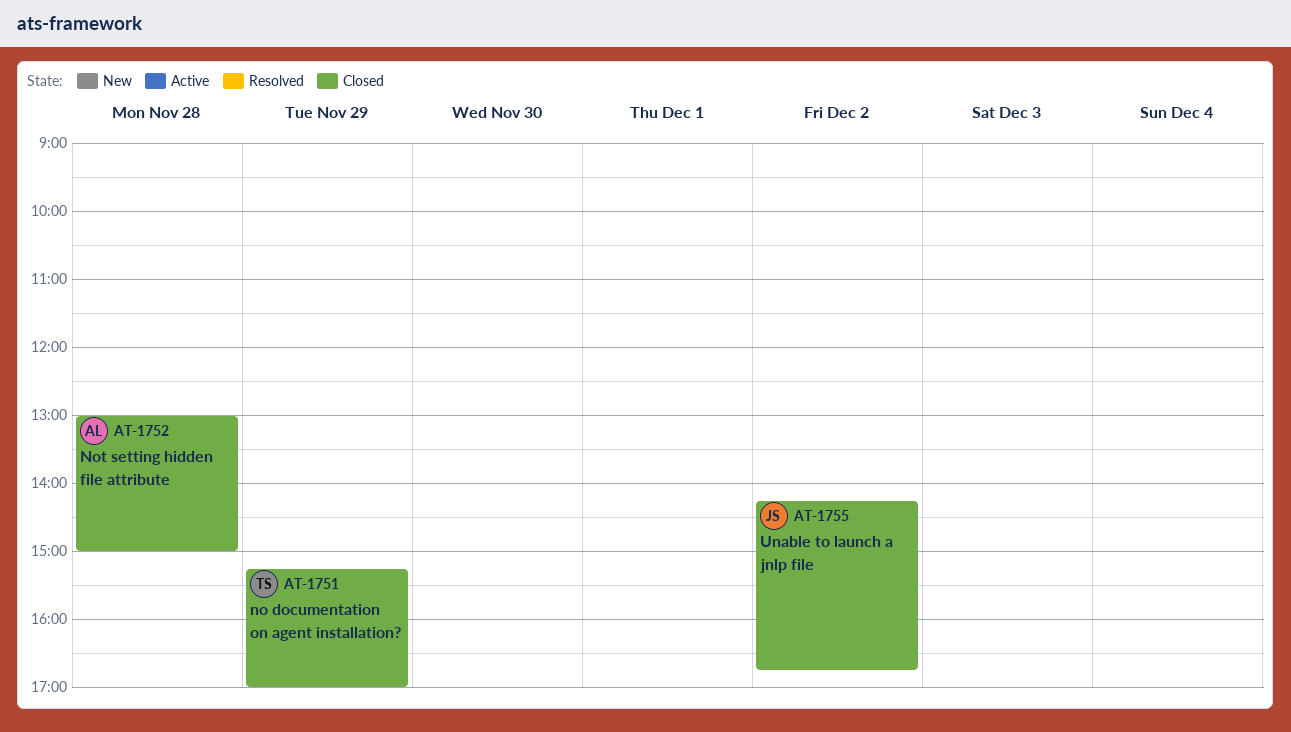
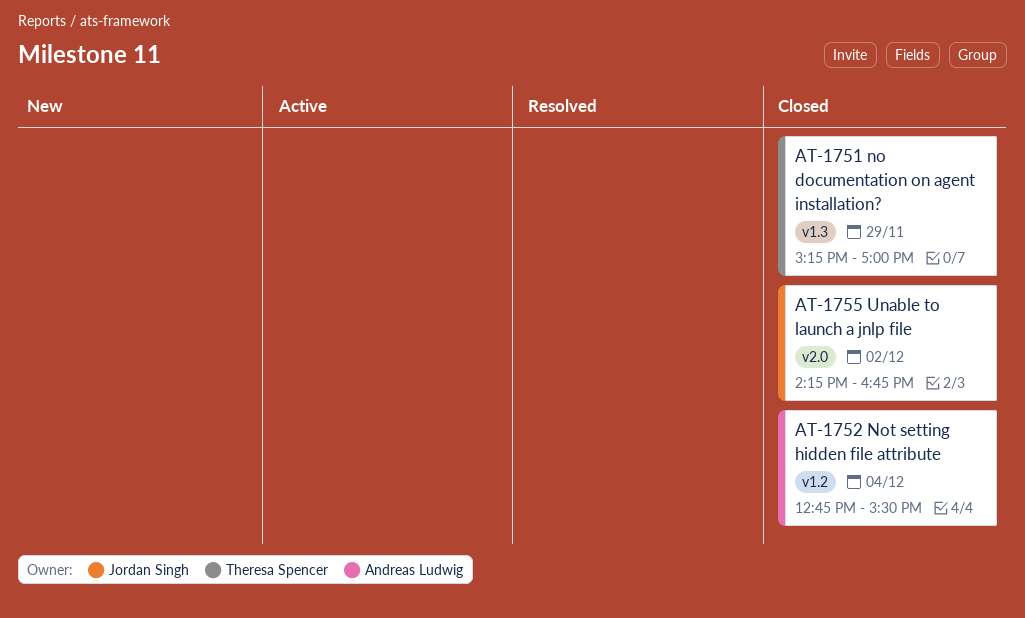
AT-1752, day: Nov 28 -> Dec 4
AT-1752, begins: 13:00 -> 12:45
AT-1752, ends: 15:00 -> 15:30

